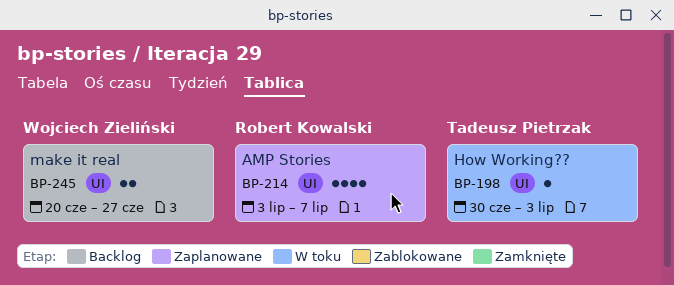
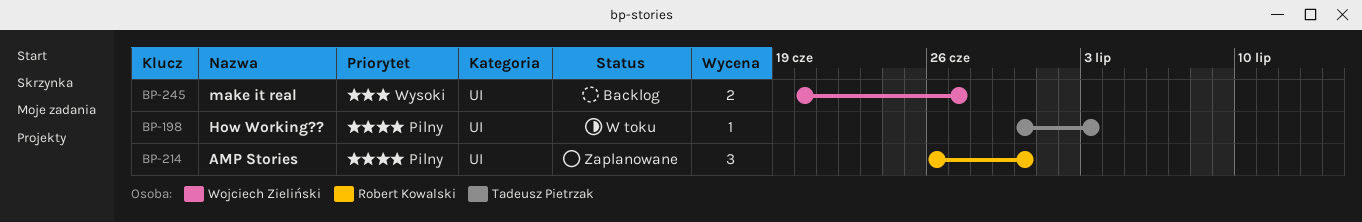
BP-214, estimate: 4 -> 3
BP-214, start: Jul 3 -> Jun 26
BP-214, due: Jul 7 -> Jun 30

